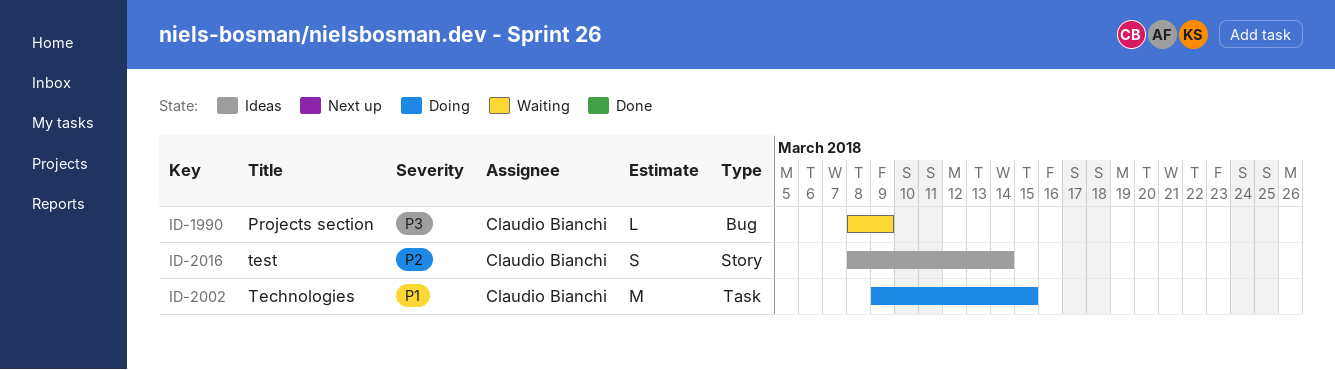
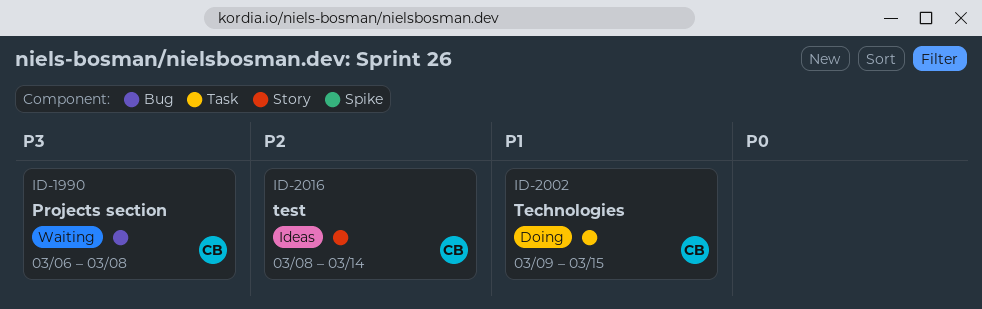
ID-1990, start: Mar 8 -> Mar 6
ID-1990, due: Mar 9 -> Mar 8

